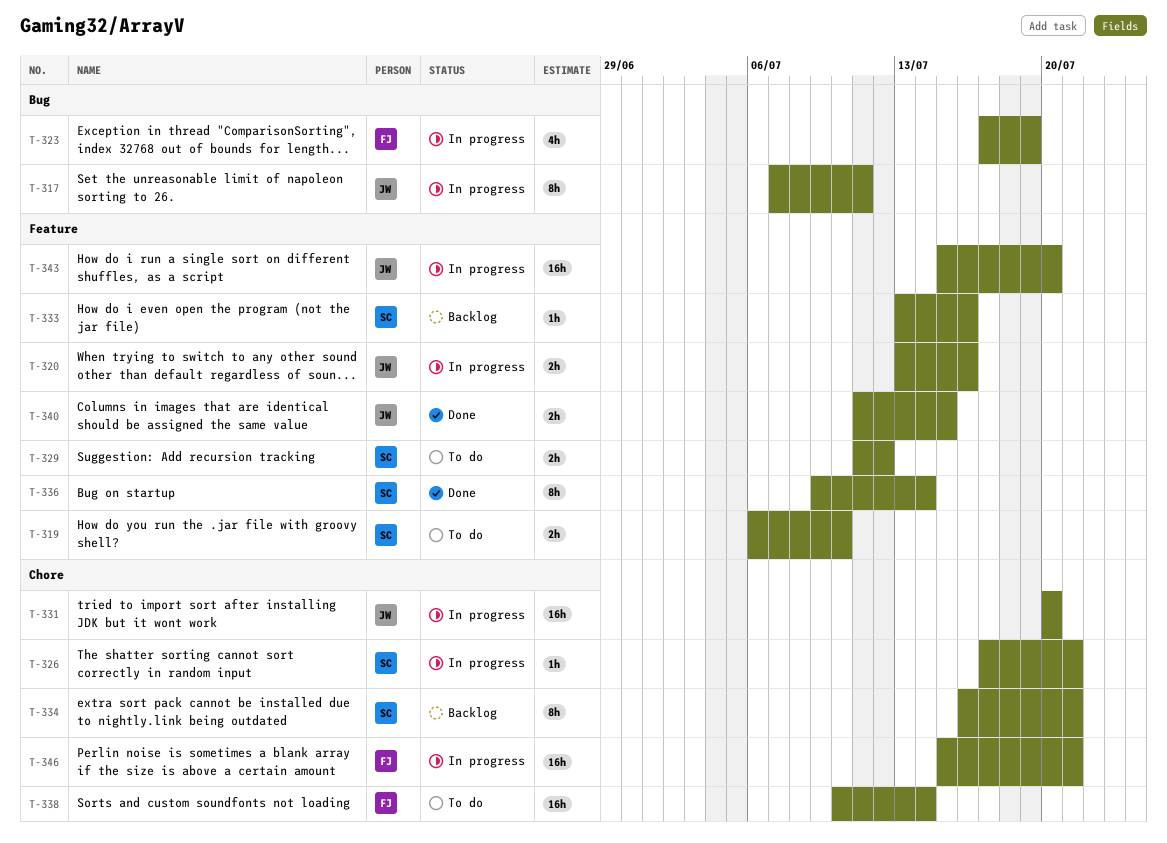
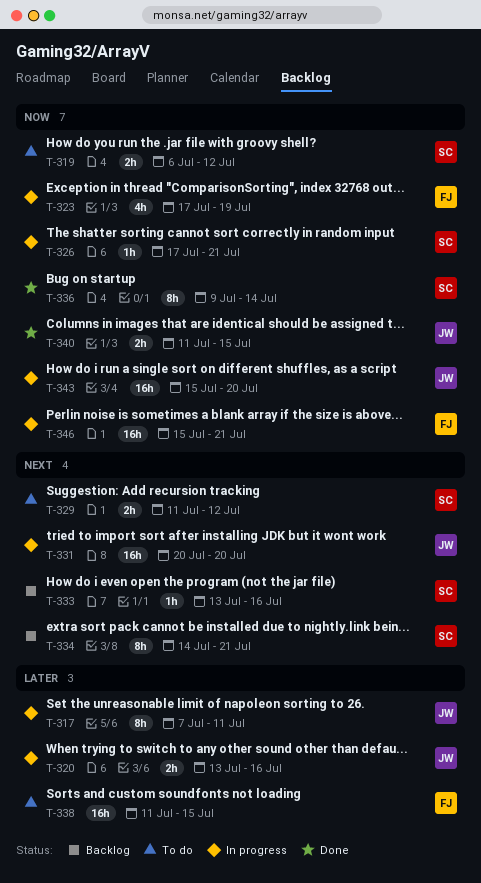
T-319, due: Jul 10 -> Jul 12
T-334, start: Jul 16 -> Jul 14
T-338, start: Jul 10 -> Jul 11
T-338, due: Jul 14 -> Jul 15

